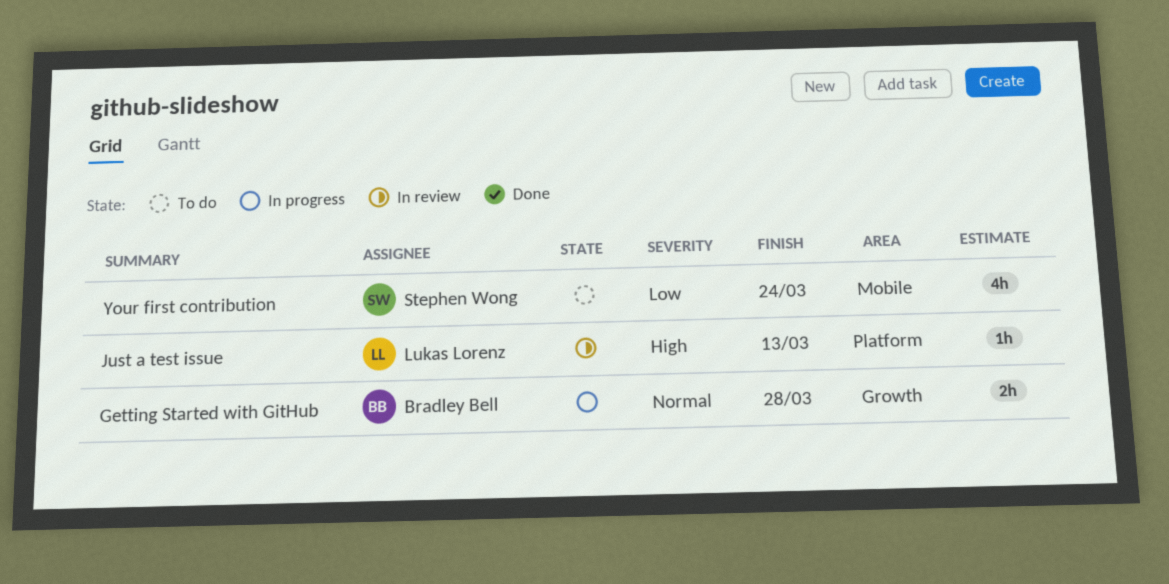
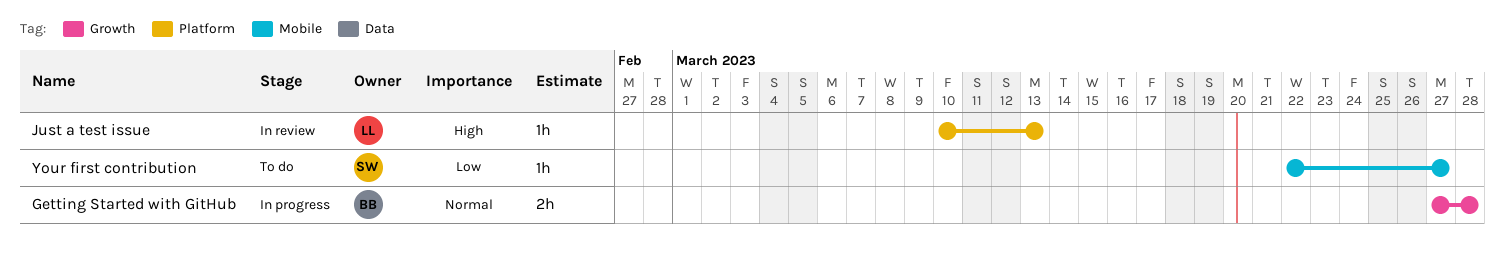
Your first contribution, estimate: 4h -> 1h
Your first contribution, due: Mar 24 -> Mar 27

